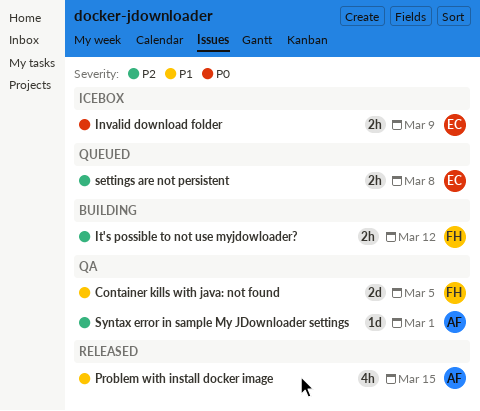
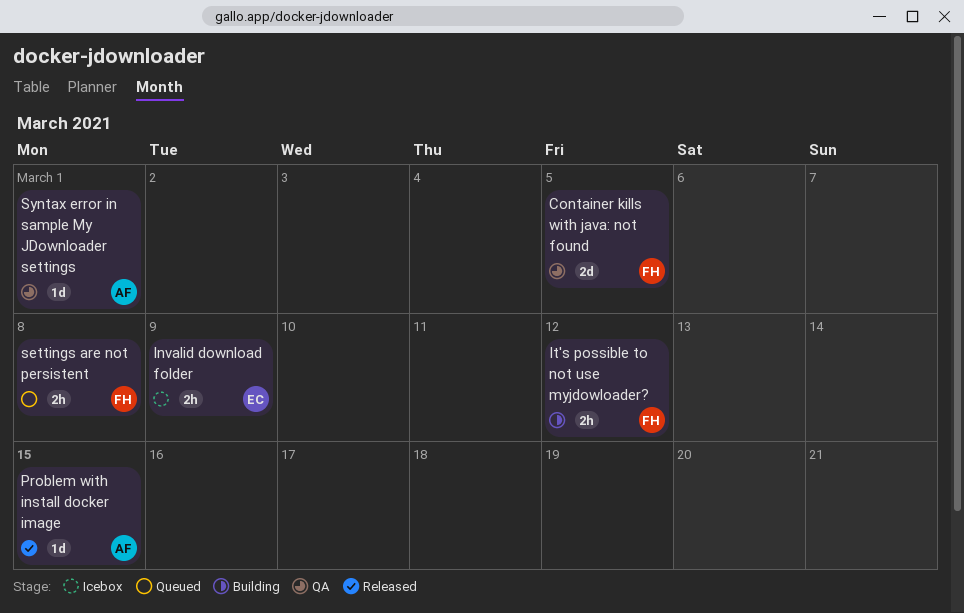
Problem with install docker image, estimate: 4h -> 1d
settings are not persistent, owner: EC -> FH

